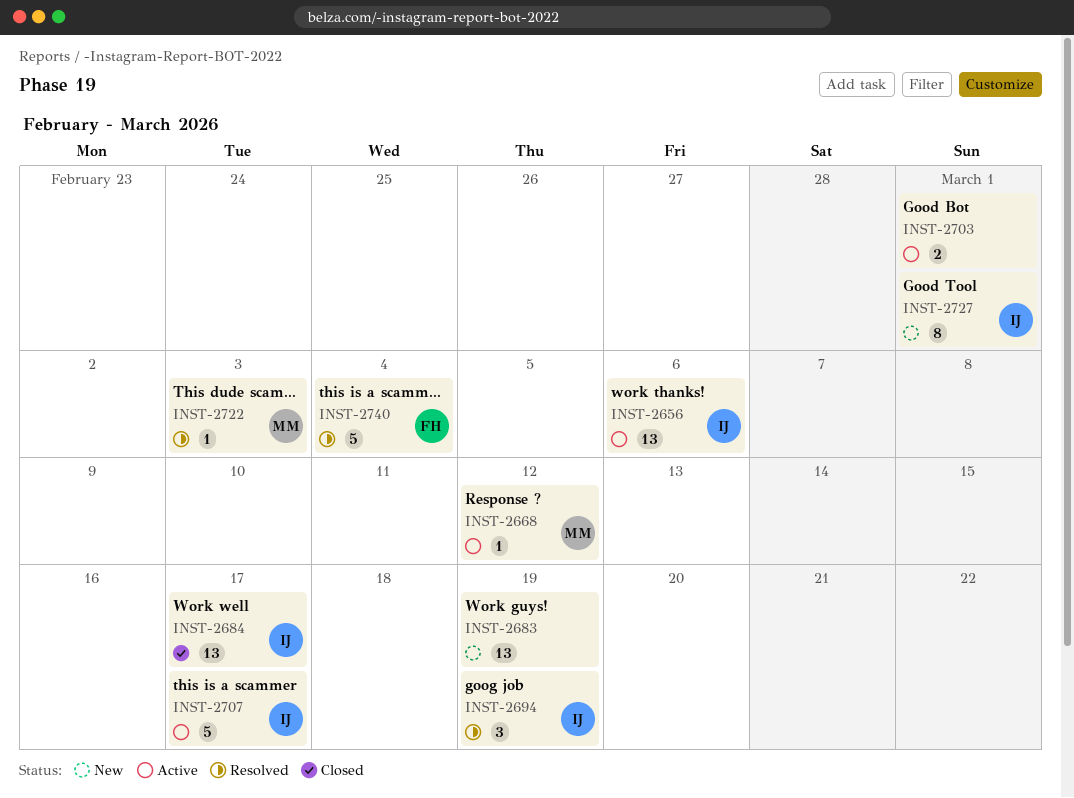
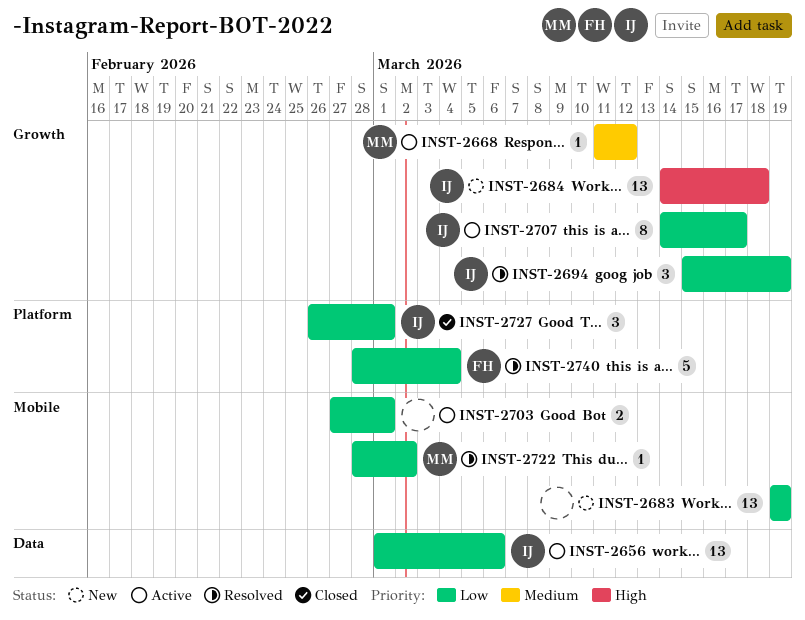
INST-2684, status: Closed -> New
INST-2684, due: Mar 17 -> Mar 18
INST-2707, estimate: 5 -> 8
INST-2722, due: Mar 3 -> Mar 2
INST-2727, status: New -> Closed
INST-2727, estimate: 8 -> 3

